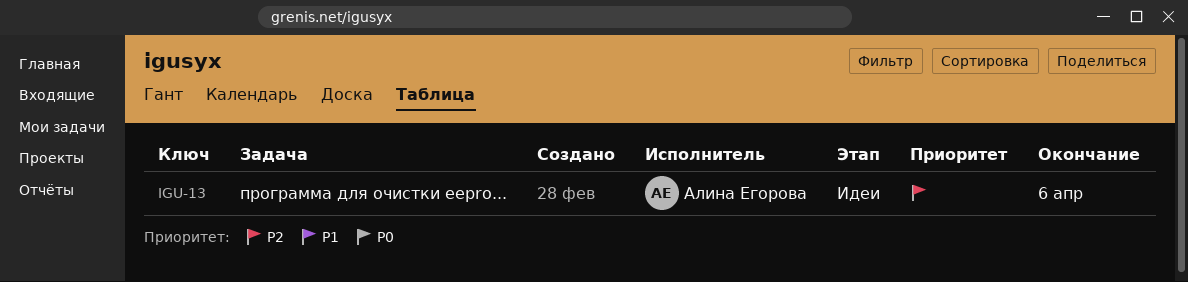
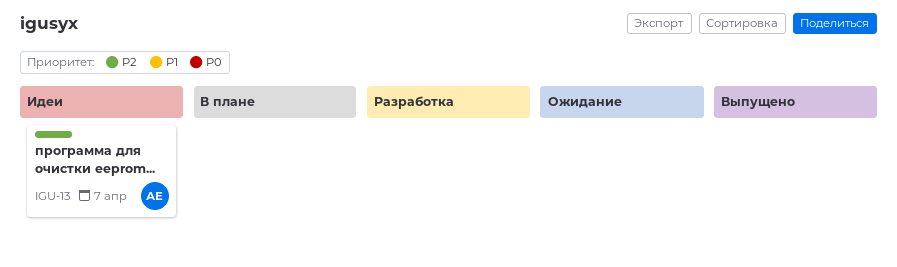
IGU-13, due: Apr 6 -> Apr 7

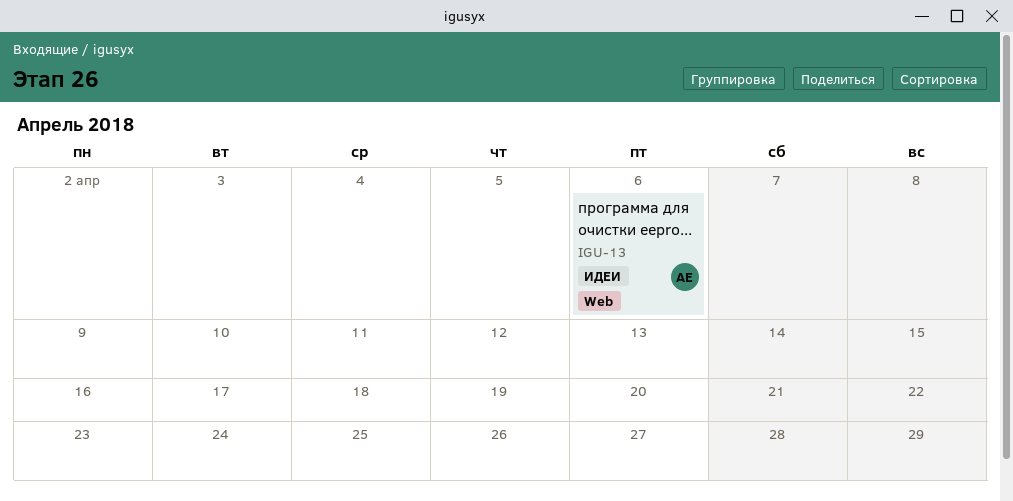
IGU-13, due: Apr 7 -> Apr 6

